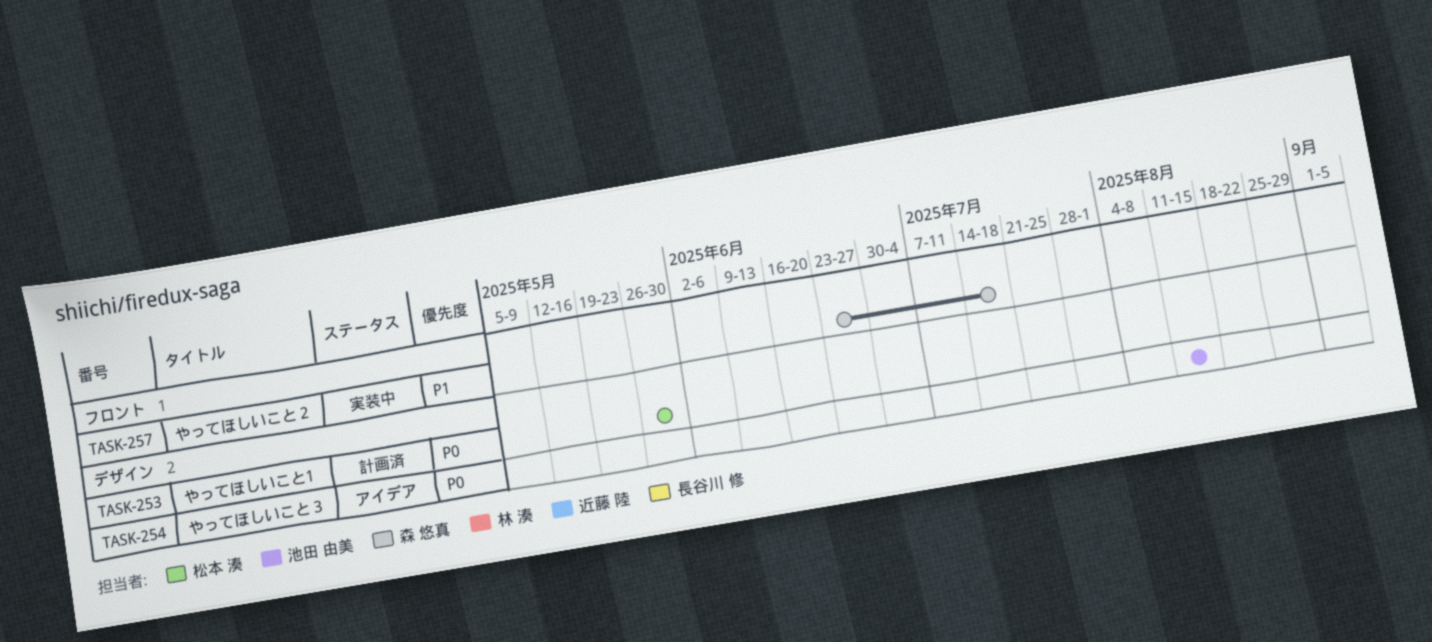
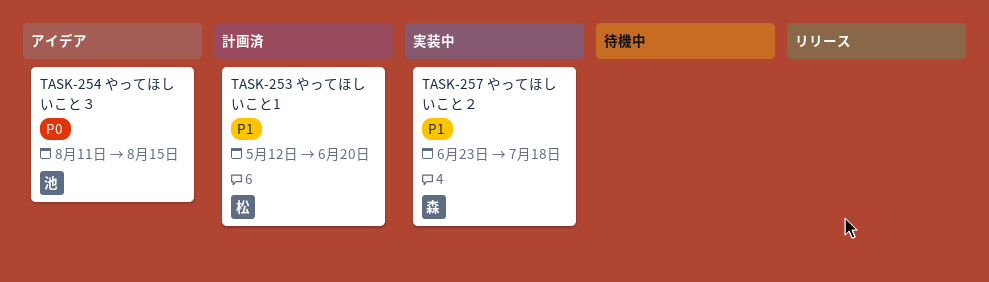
TASK-253, priority: P0 -> P1
TASK-253, start: May 26 -> May 12
TASK-253, due: May 30 -> Jun 20

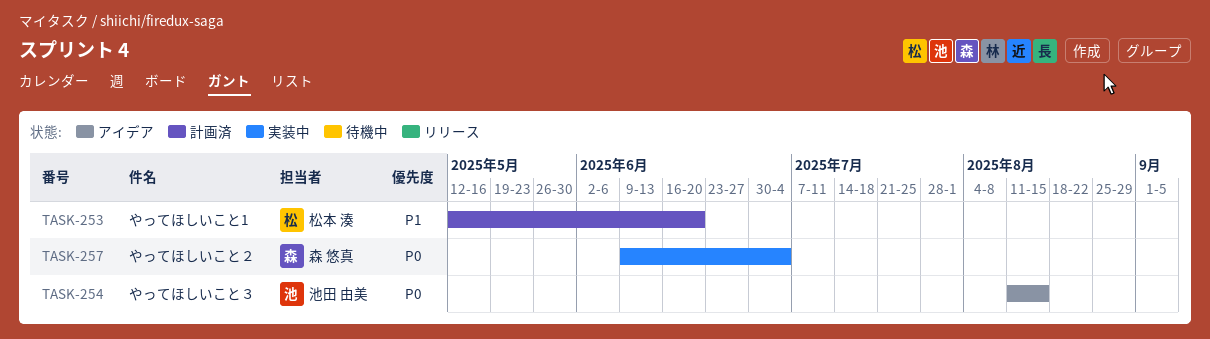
TASK-257, priority: P1 -> P0
TASK-257, start: Jun 23 -> Jun 9
TASK-257, due: Jul 18 -> Jul 4

